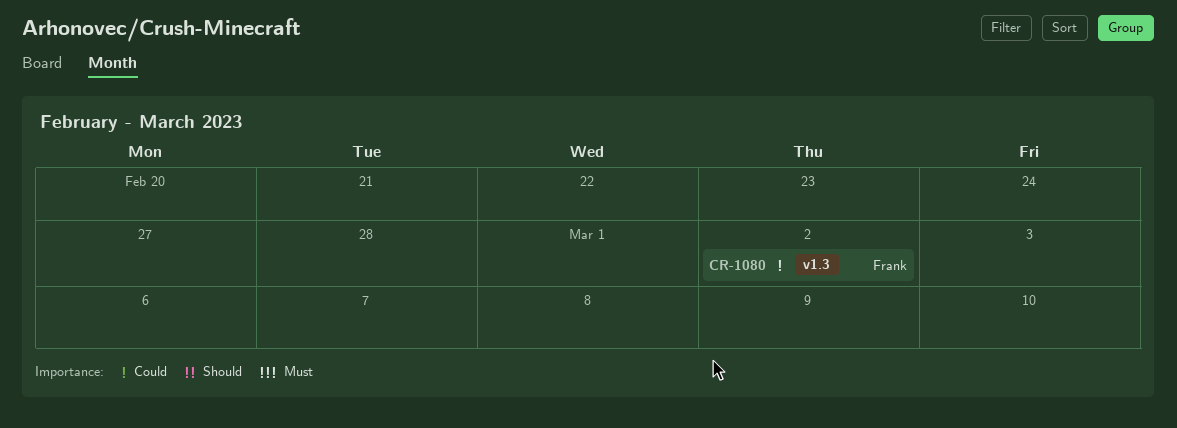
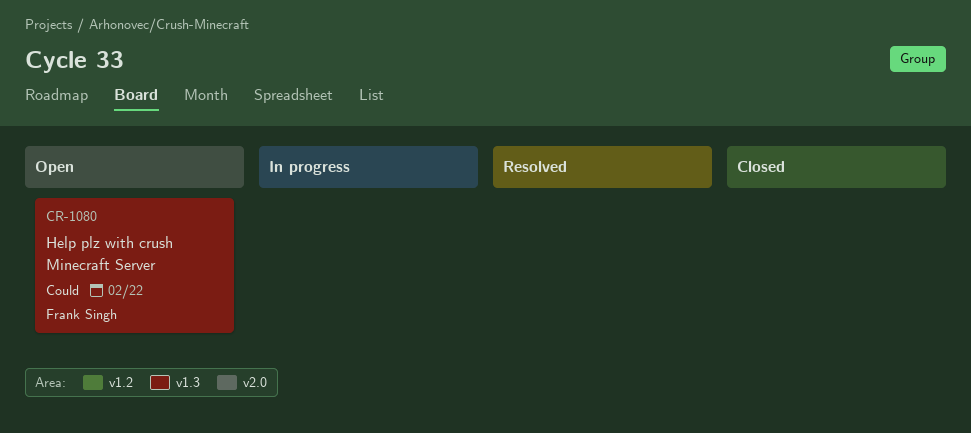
CR-1080, due: Mar 2 -> Feb 22

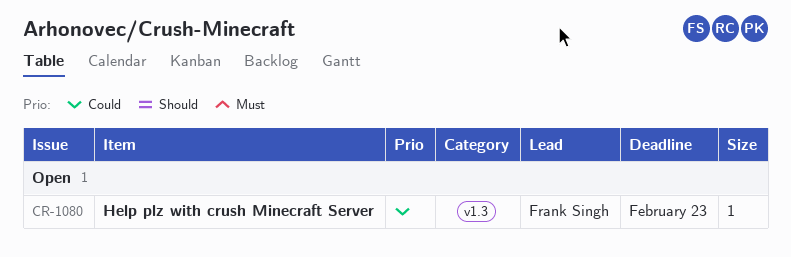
CR-1080, due: Feb 22 -> Feb 23

